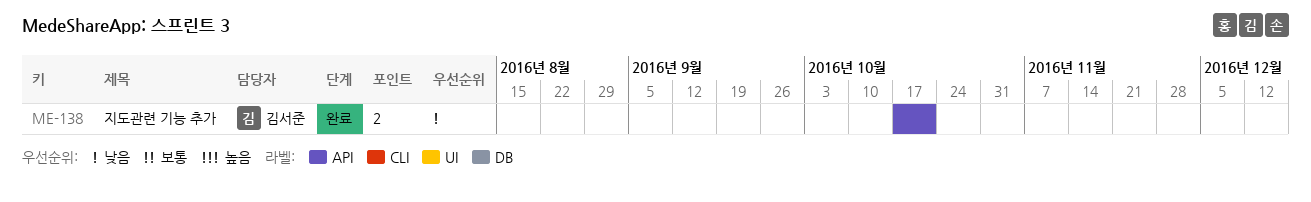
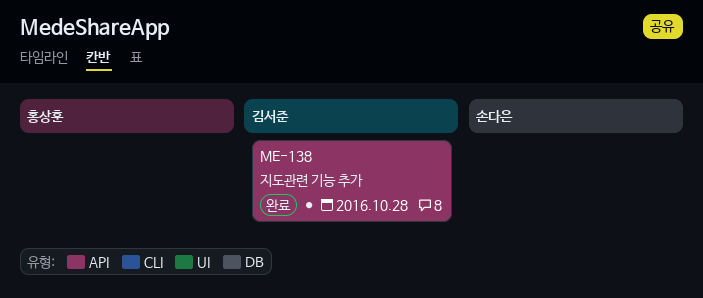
ME-138, estimate: 2 -> 1
ME-138, due: Oct 21 -> Oct 28

